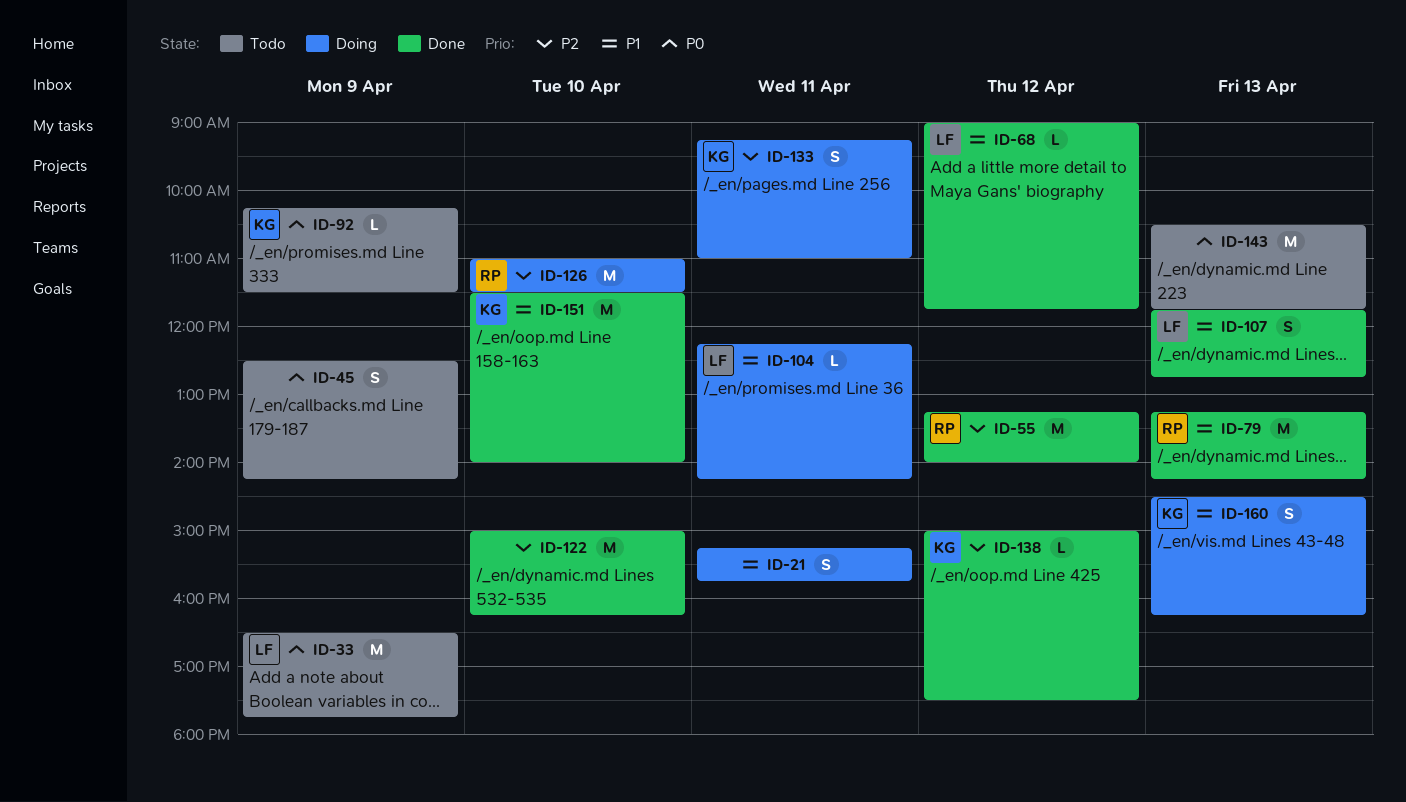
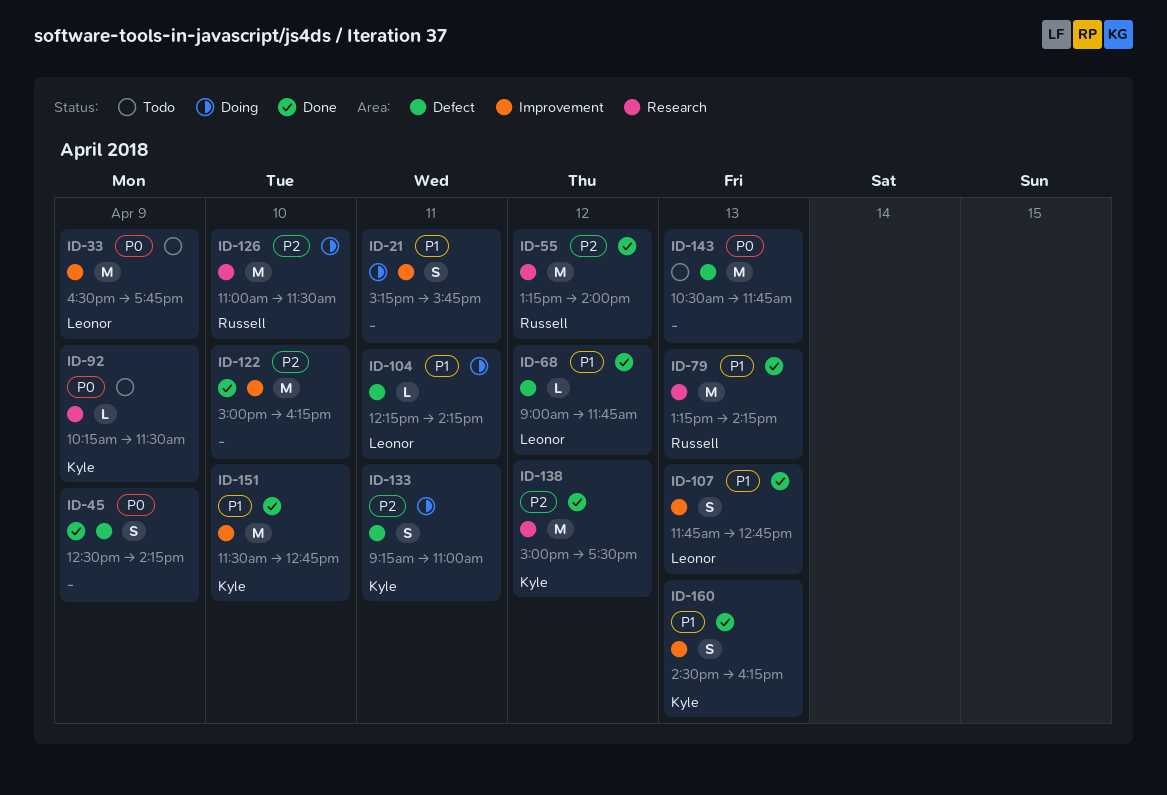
ID-45, status: Todo -> Done
ID-138, estimate: L -> M
ID-151, ends: 14:00 -> 12:45
ID-160, status: Doing -> Done

